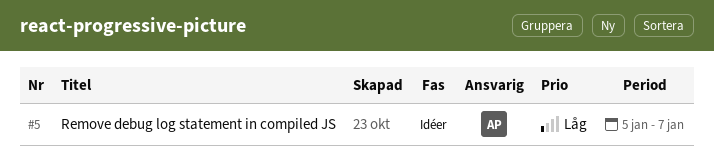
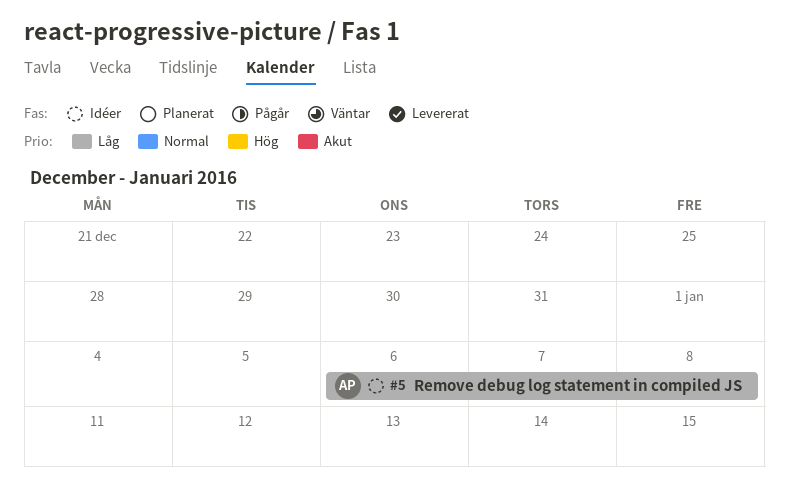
#5, start: Jan 5 -> Jan 6
#5, due: Jan 7 -> Jan 8

